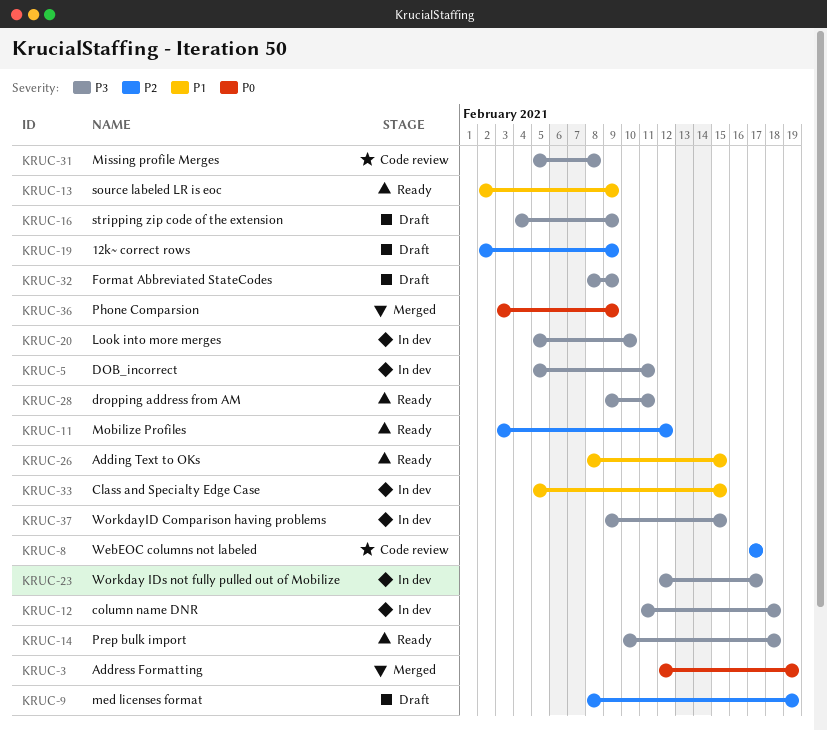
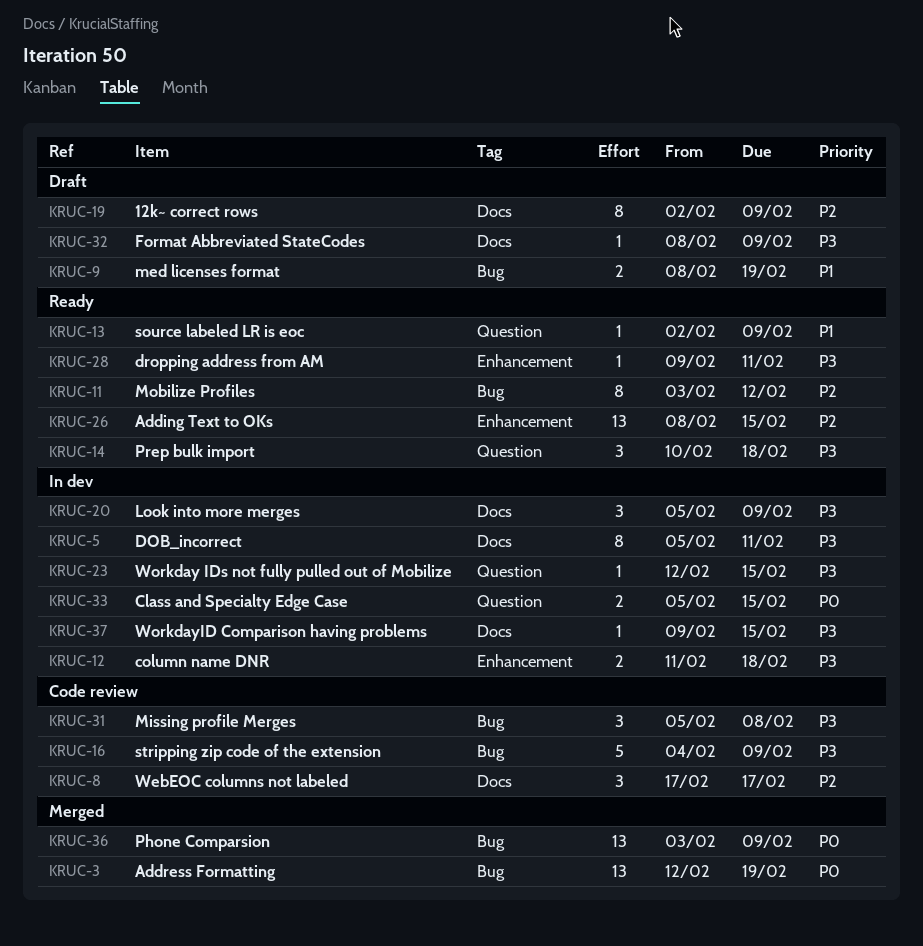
KRUC-9, priority: P2 -> P1
KRUC-16, status: Draft -> Code review
KRUC-20, due: Feb 10 -> Feb 9
KRUC-23, due: Feb 17 -> Feb 15
KRUC-26, priority: P1 -> P2
KRUC-33, priority: P1 -> P0

